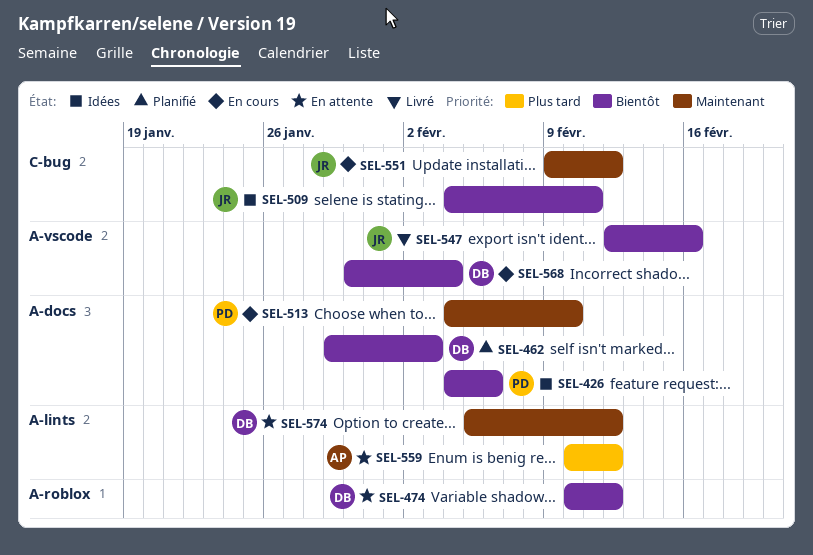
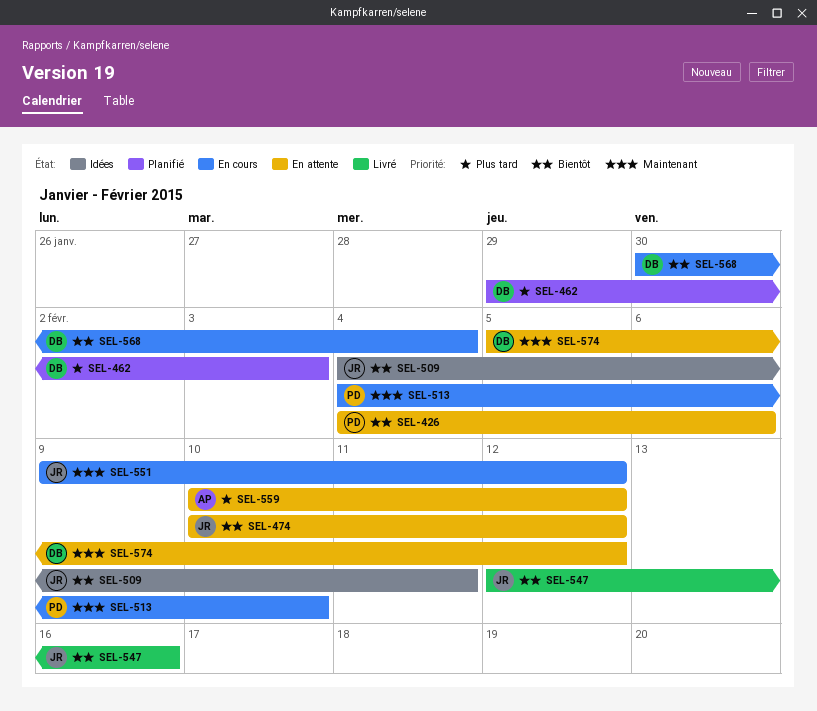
SEL-426, status: Idées -> En attente
SEL-462, priority: Bientôt -> Plus tard
SEL-474, owner: DB -> JR

